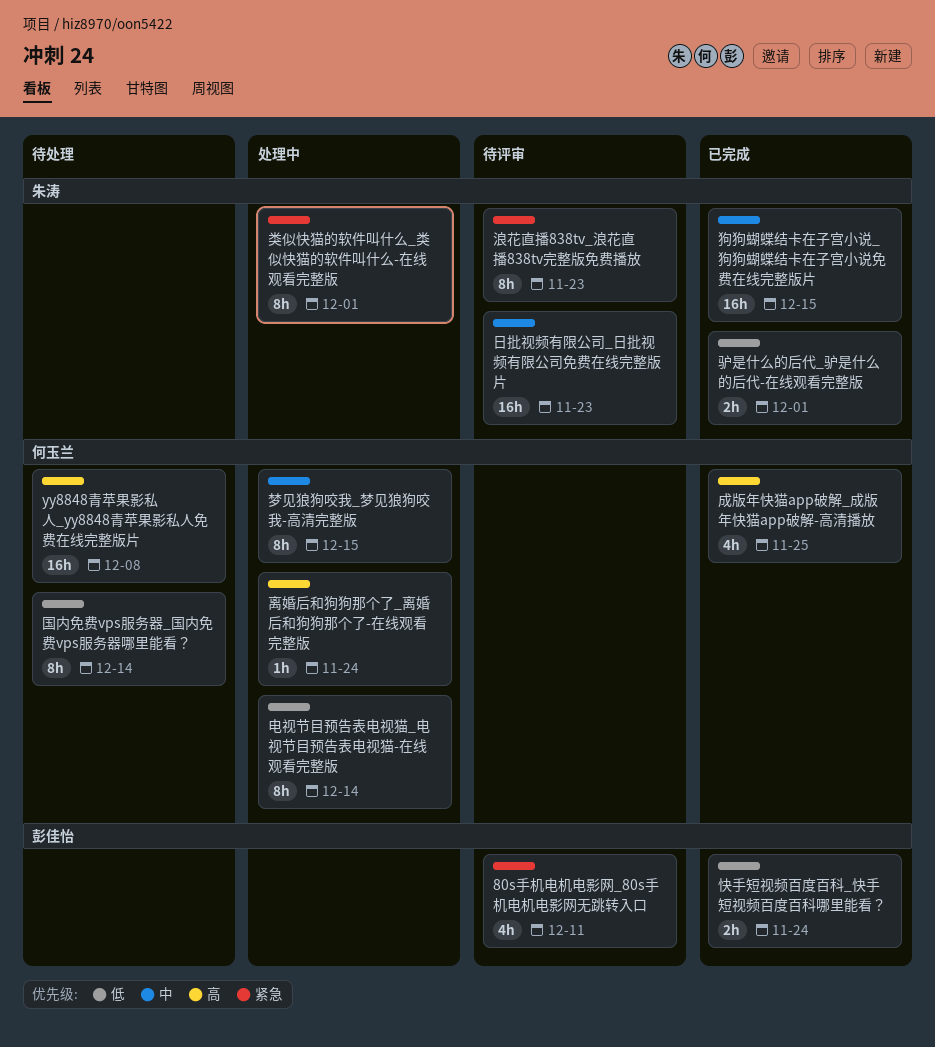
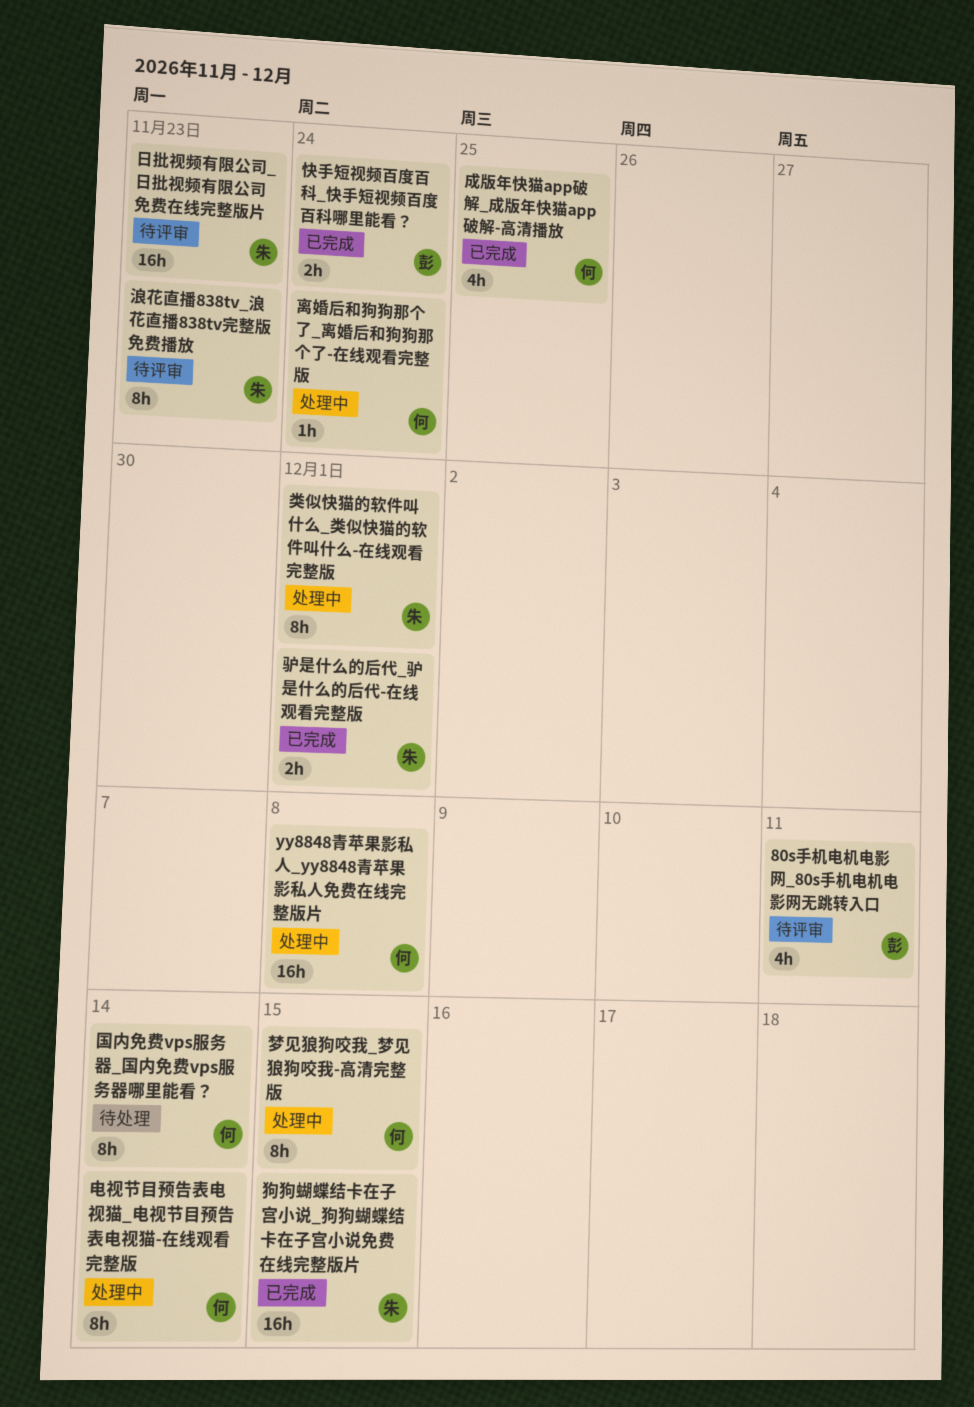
yy8848青苹果影私人_yy8848青苹果影私人免费在线完整版片, status: 待处理 -> 处理中

